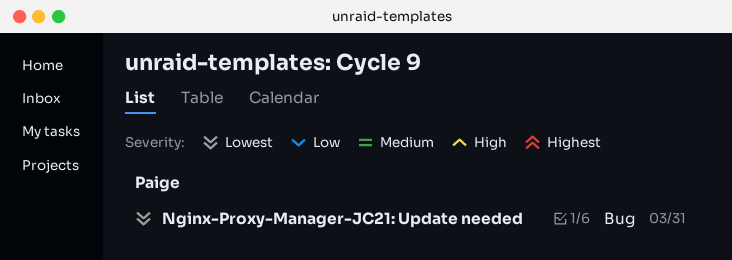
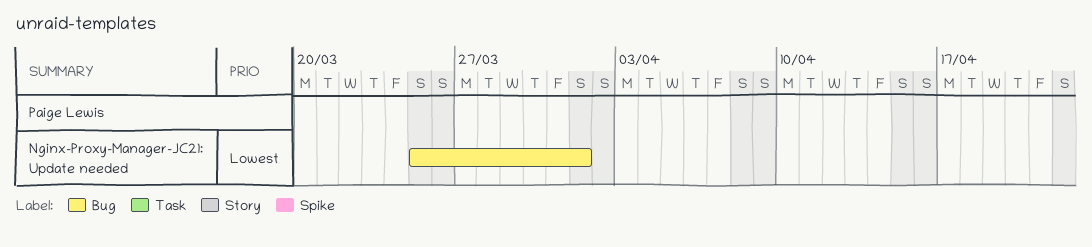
Nginx-Proxy-Manager-JC21: Update needed, due: Mar 31 -> Apr 1

